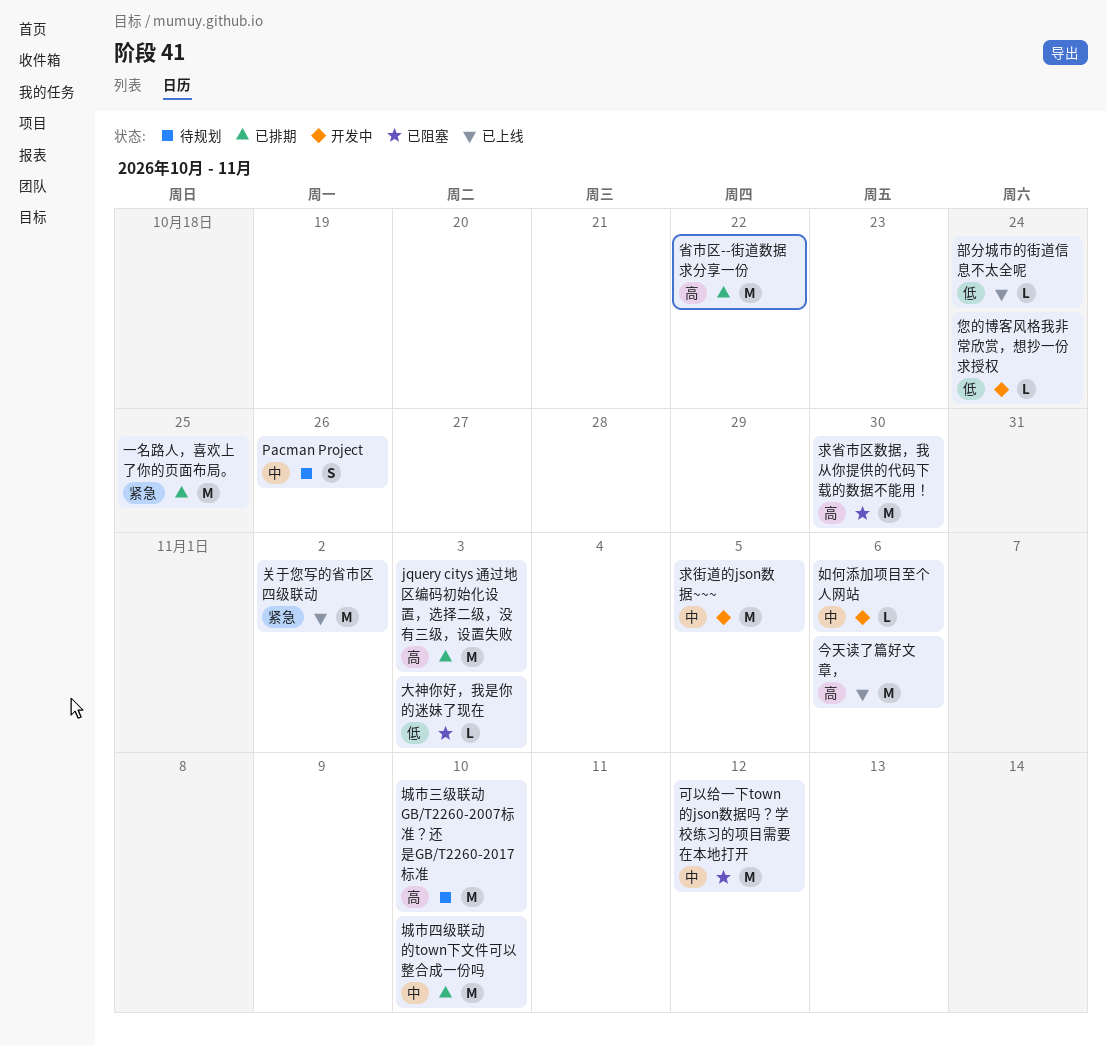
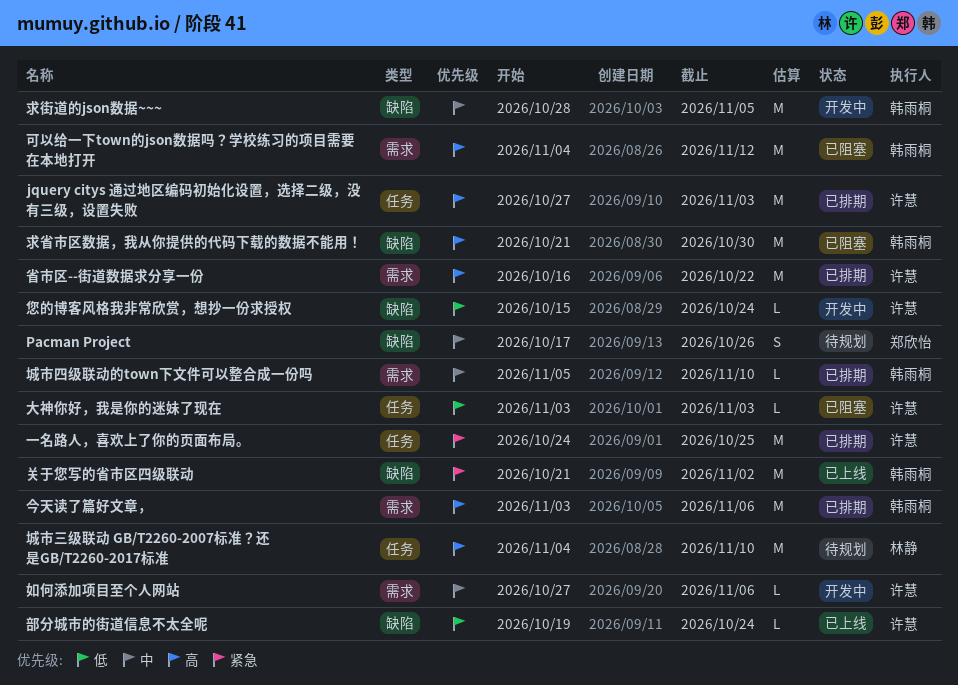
今天读了篇好文章，, status: 已上线 -> 已排期
可以给一下town的json数据吗？学校练习的项目需要在本地打开, priority: 中 -> 高
城市四级联动的town下文件可以整合成一份吗, estimate: M -> L

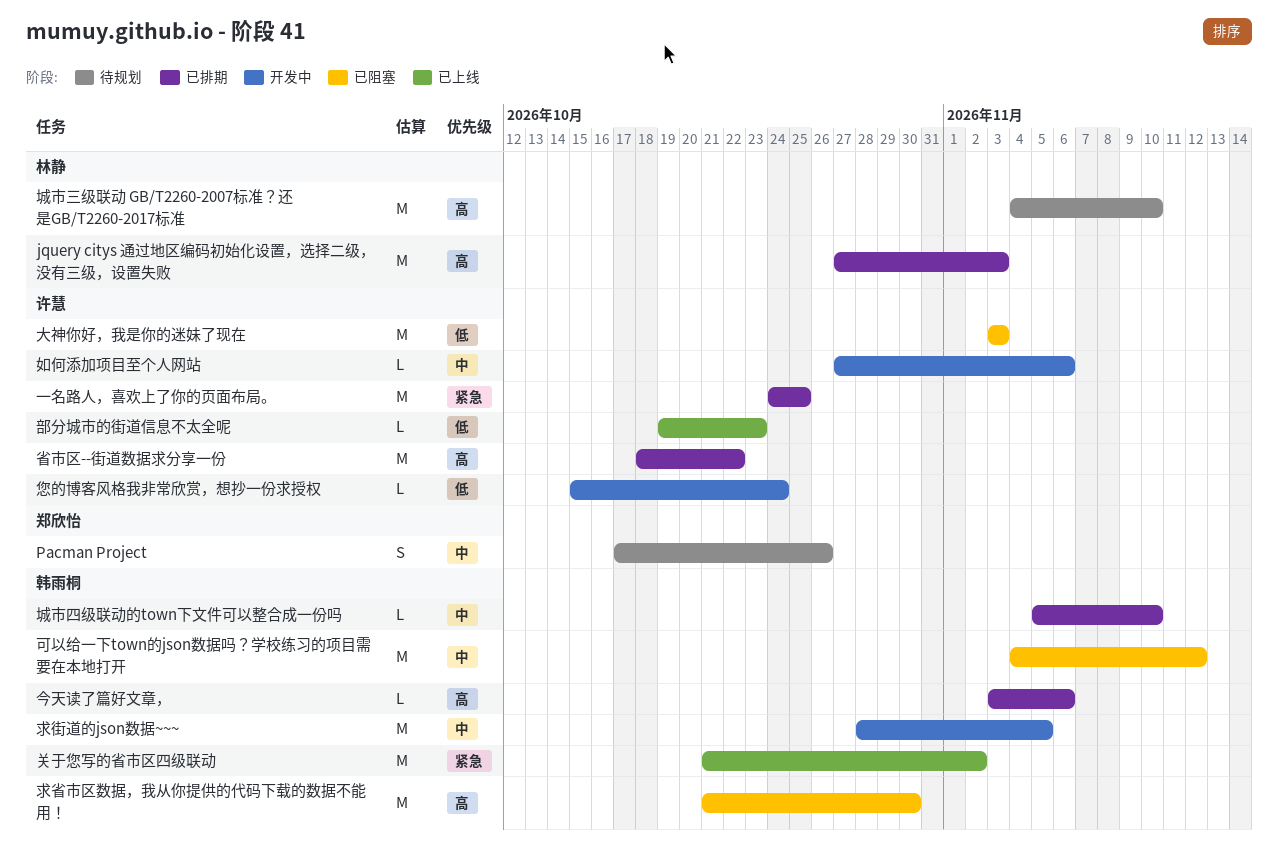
jquery citys 通过地区编码初始化设置，选择二级，没有三级，设置失败, owner: 许慧 -> 林静
今天读了篇好文章，, estimate: M -> L
可以给一下town的json数据吗？学校练习的项目需要在本地打开, priority: 高 -> 中
大神你好，我是你的迷妹了现在, estimate: L -> M
省市区--街道数据求分享一份, start: Oct 16 -> Oct 18
部分城市的街道信息不太全呢, due: Oct 24 -> Oct 23

